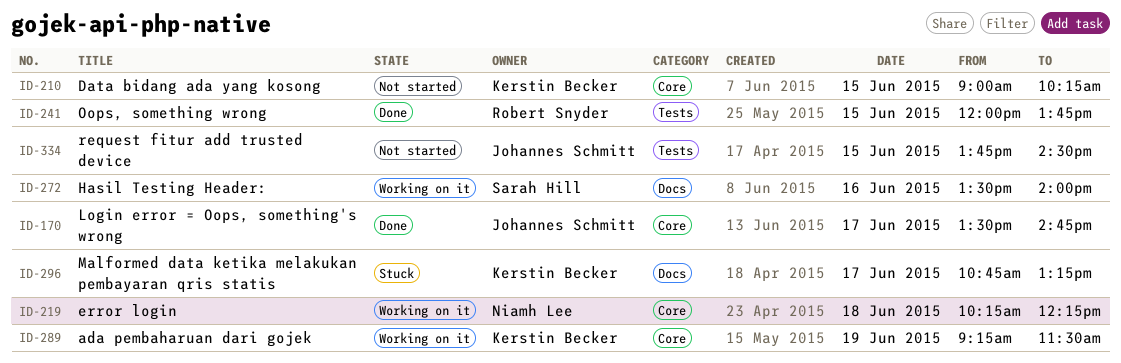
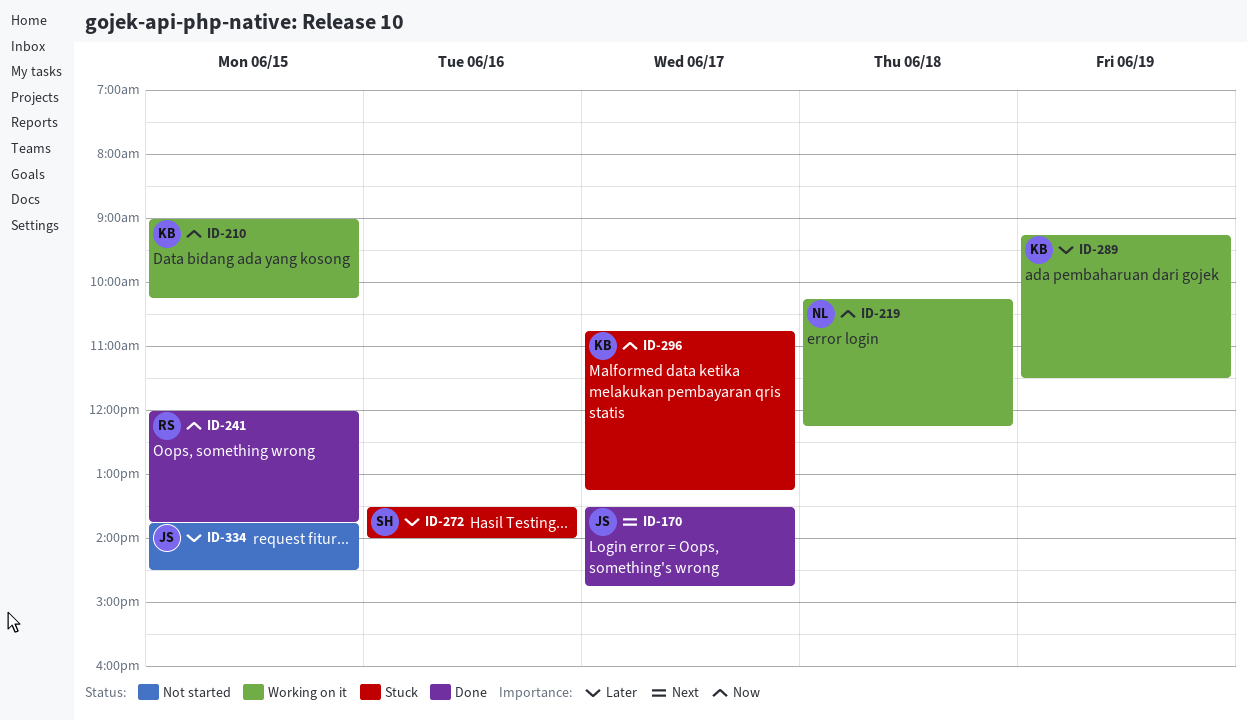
ID-210, status: Not started -> Working on it
ID-272, status: Working on it -> Stuck

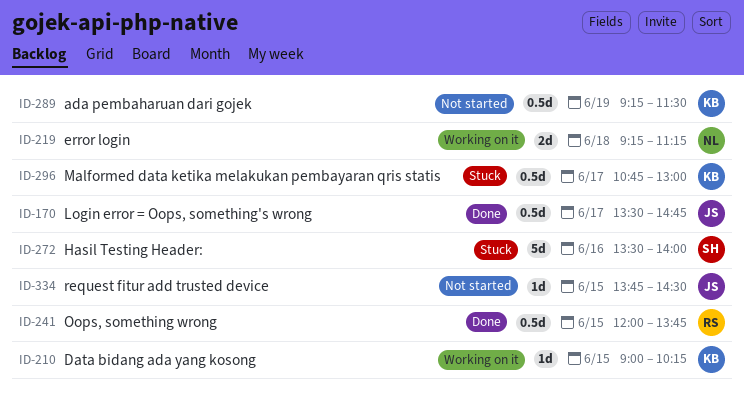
ID-219, begins: 10:15 -> 09:15
ID-219, ends: 12:15 -> 11:15
ID-289, status: Working on it -> Not started
ID-296, ends: 13:15 -> 13:00

